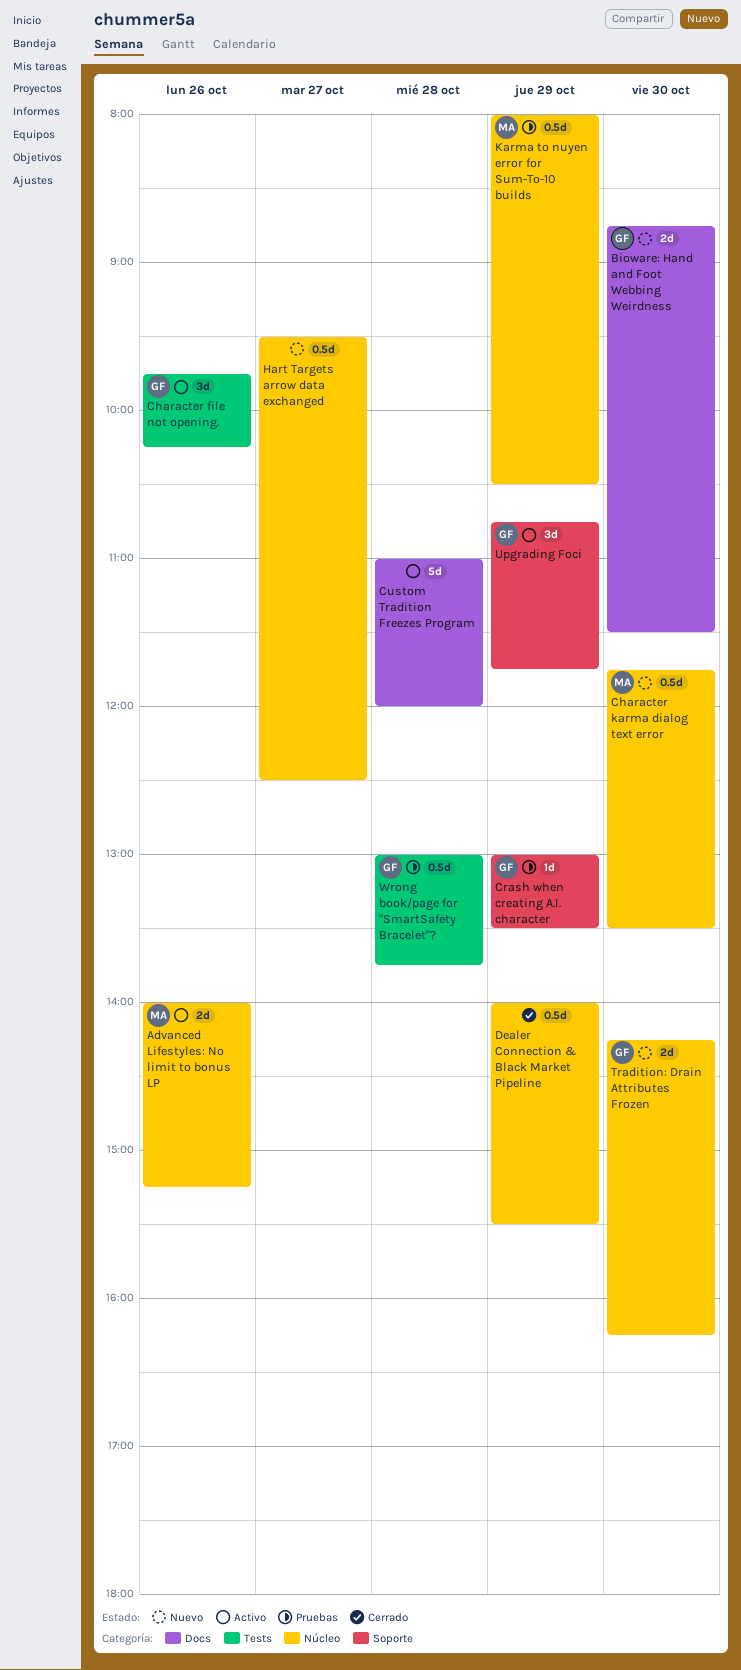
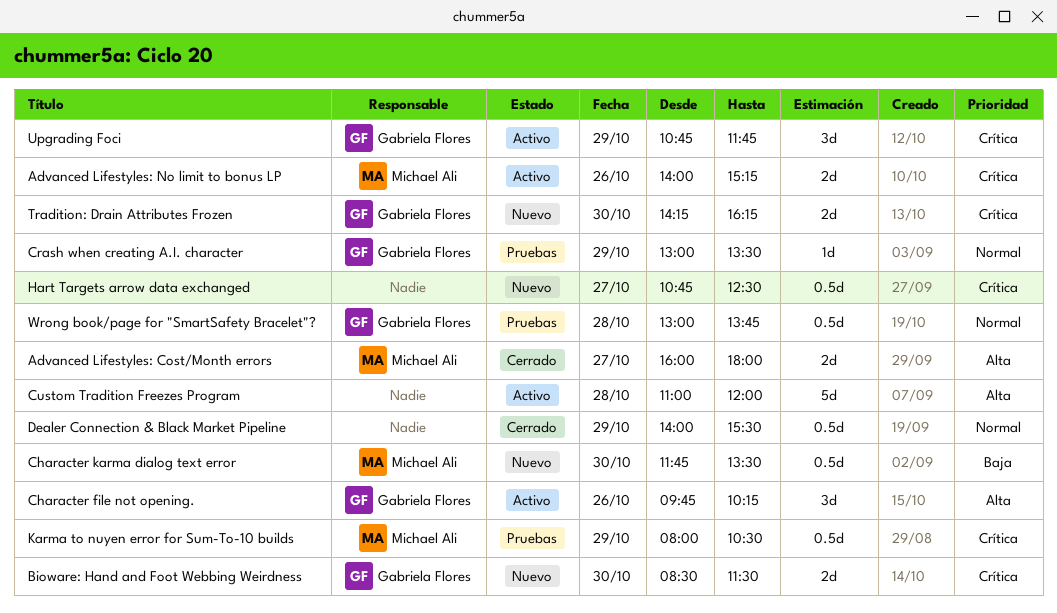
Advanced Lifestyles: Cost/Month errors: none -> present
Bioware: Hand and Foot Webbing Weirdness, begins: 08:45 -> 08:30
Hart Targets arrow data exchanged, begins: 09:30 -> 10:45

